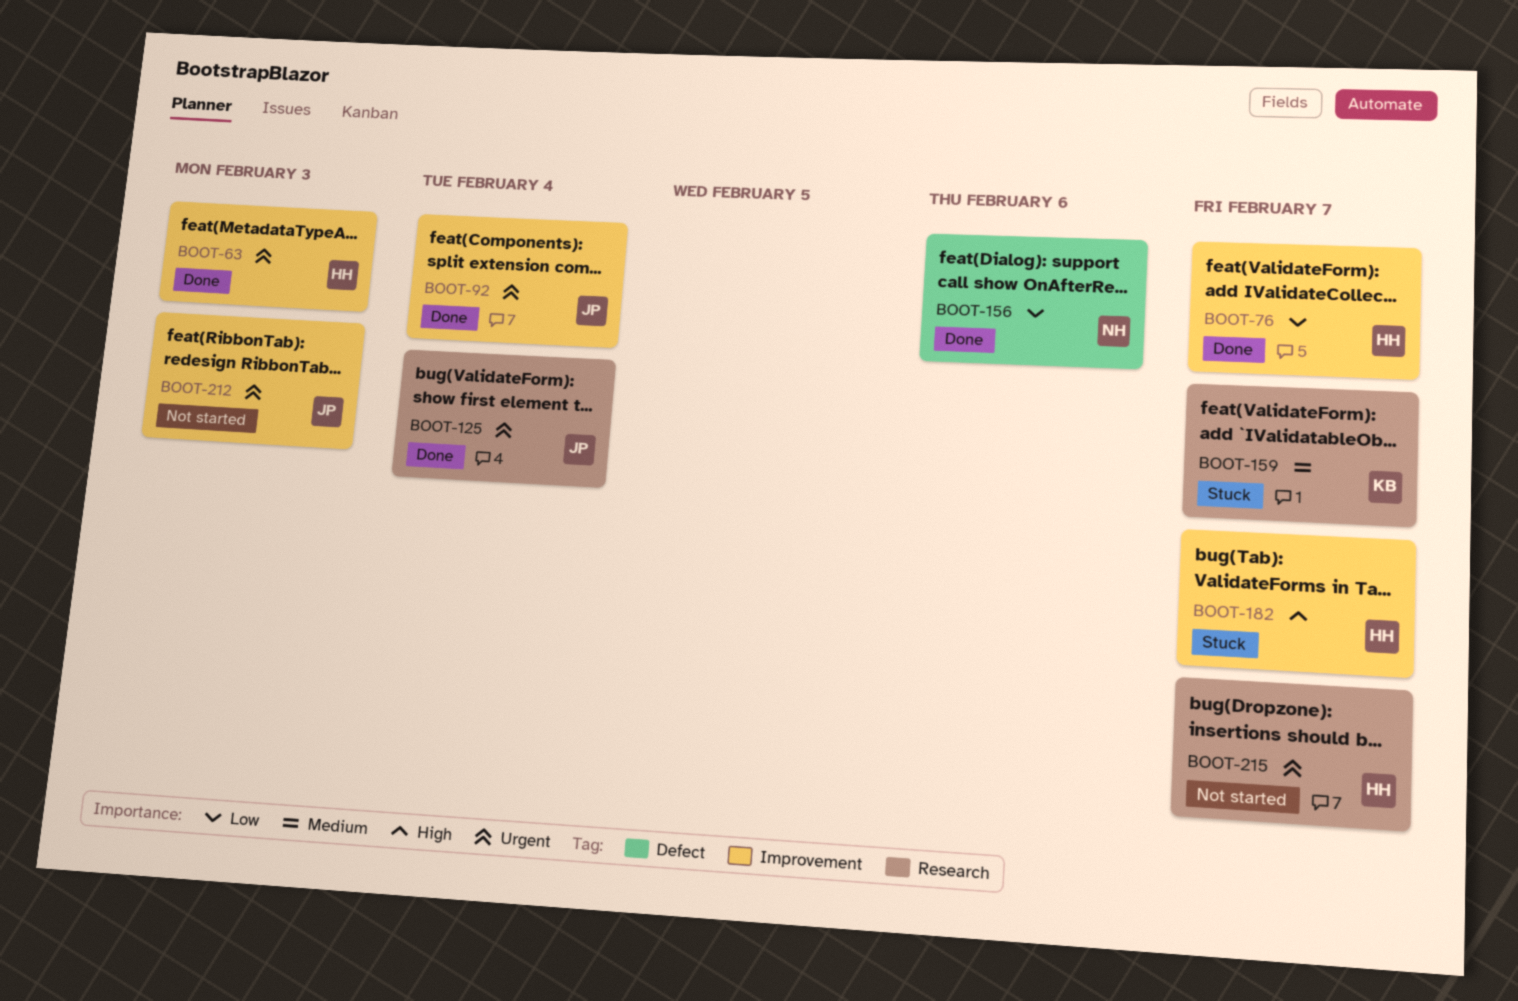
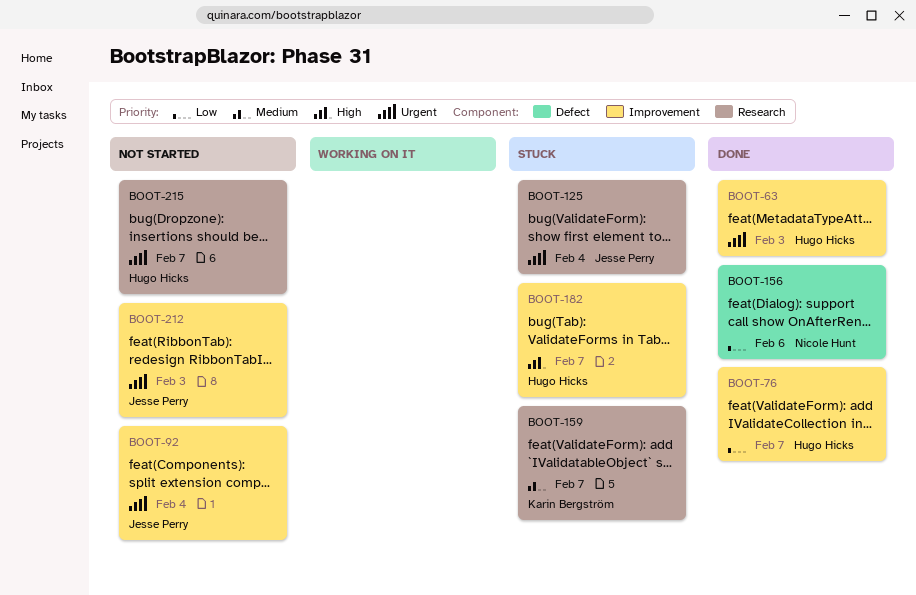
BOOT-92, status: Done -> Not started
BOOT-125, status: Done -> Stuck

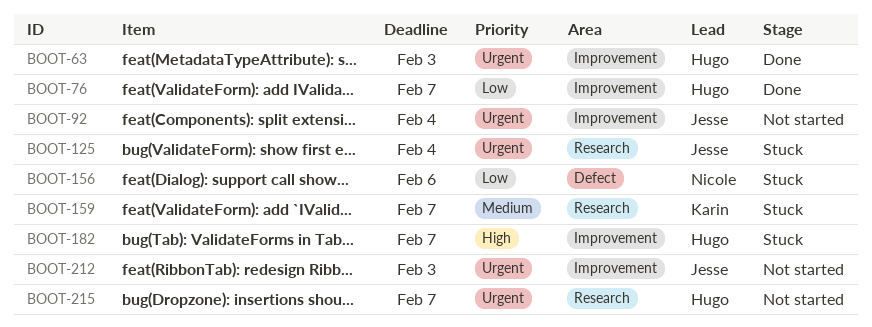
BOOT-156, status: Done -> Stuck

